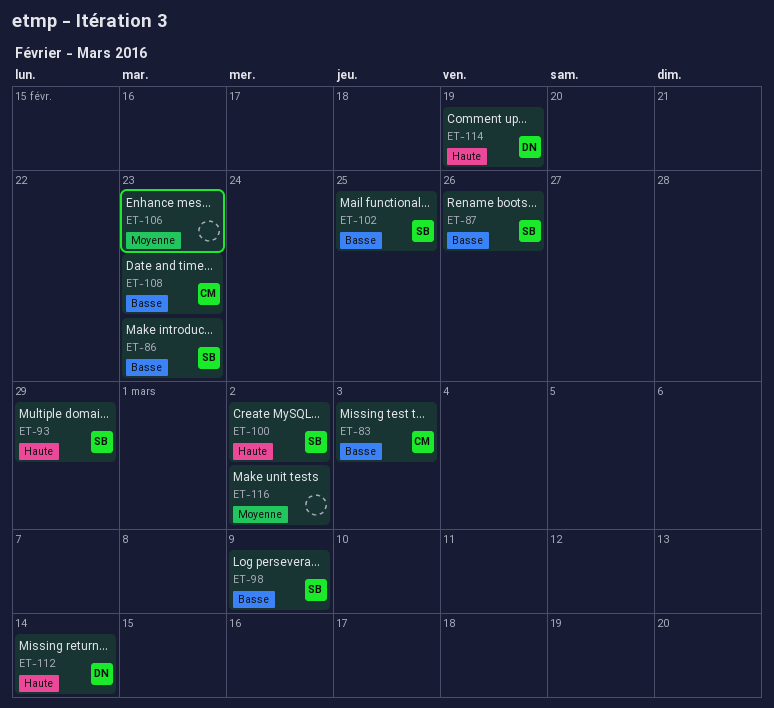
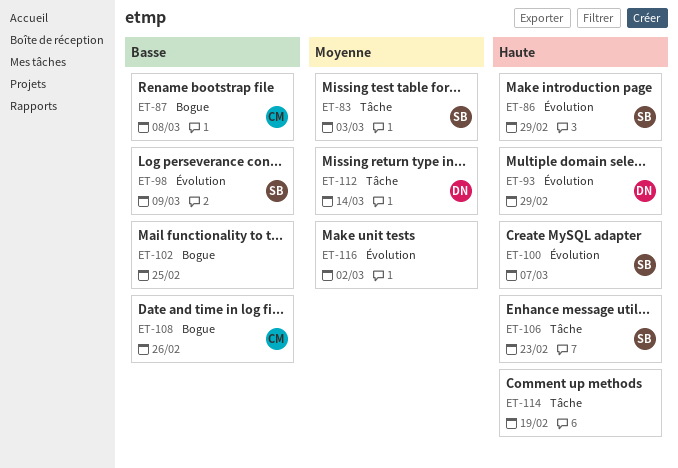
ET-83, owner: CM -> SB
ET-83, priority: Basse -> Moyenne
ET-86, priority: Basse -> Haute
ET-86, due: Feb 23 -> Feb 29
ET-87, owner: SB -> CM
ET-87, due: Feb 26 -> Mar 8
ET-93, owner: SB -> DN
ET-100, due: Mar 2 -> Mar 7
ET-102, owner: SB -> none
ET-106, owner: none -> SB
ET-106, priority: Moyenne -> Haute
ET-108, due: Feb 23 -> Feb 26
ET-112, priority: Haute -> Moyenne
ET-114, owner: DN -> none

